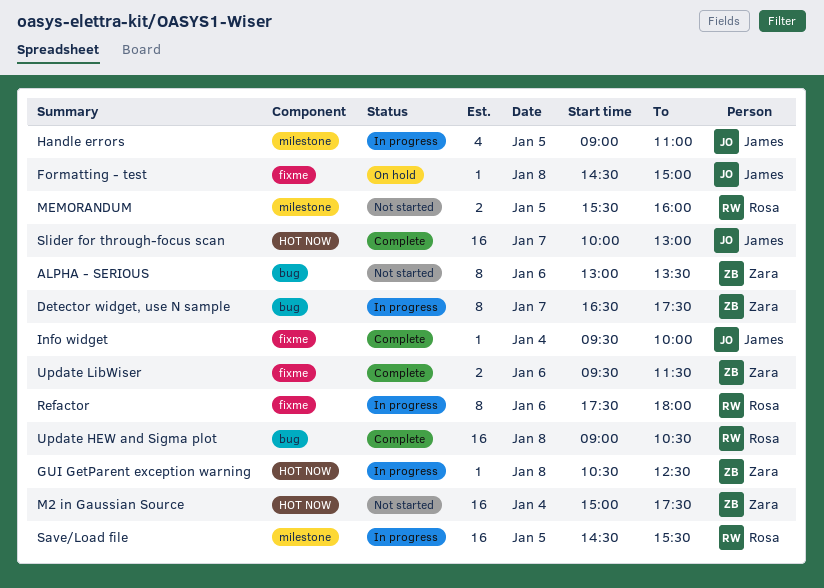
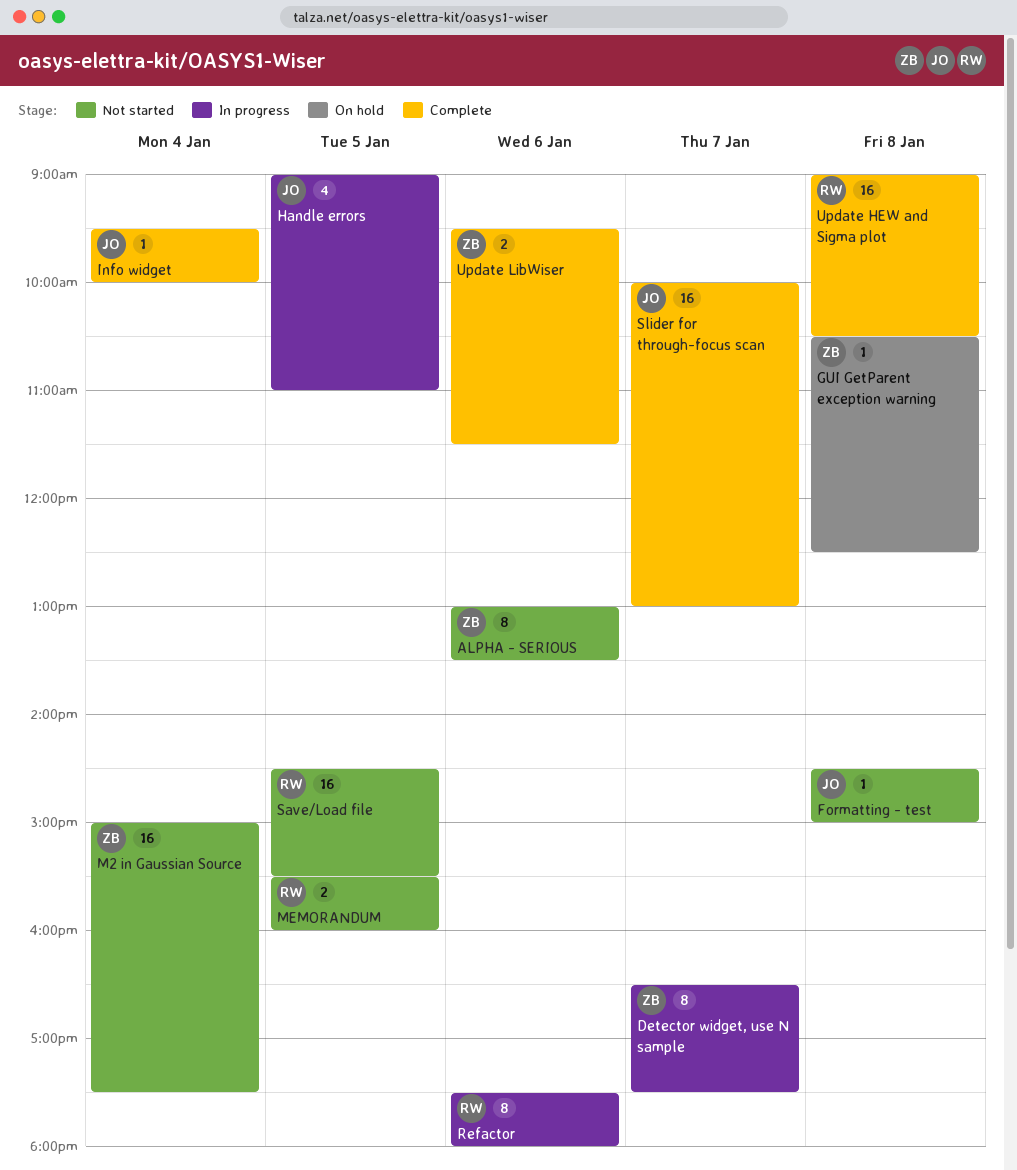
Formatting - test, status: On hold -> Not started
GUI GetParent exception warning, status: In progress -> On hold
Save/Load file, status: In progress -> Not started

